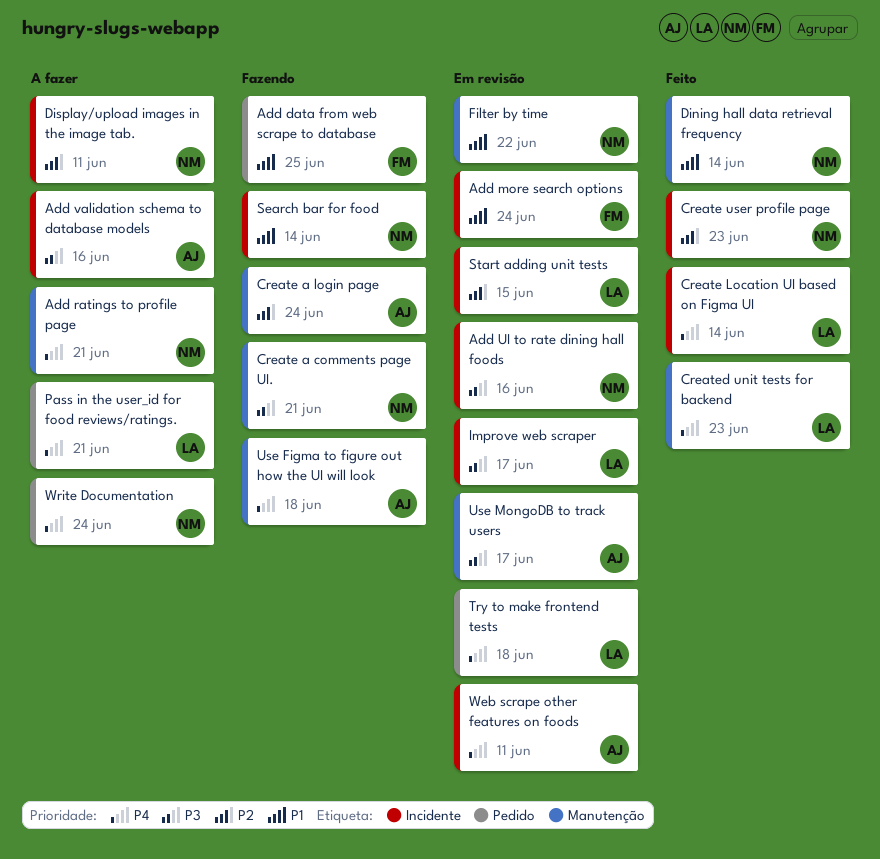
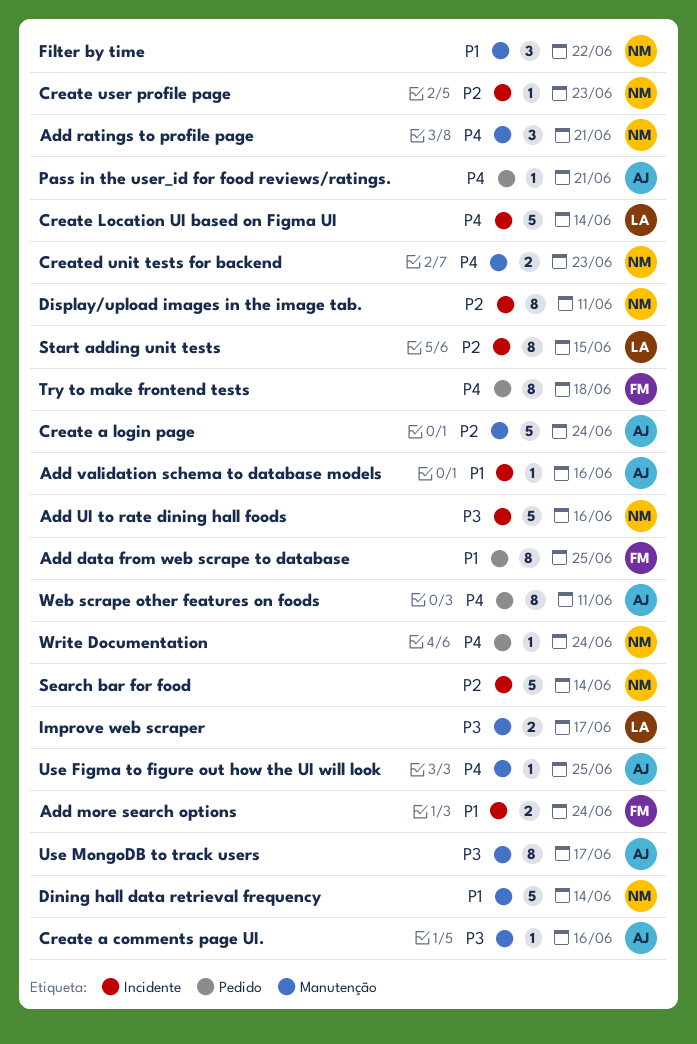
Add validation schema to database models, priority: P3 -> P1
Create a comments page UI., owner: NM -> AJ
Create a comments page UI., due: Jun 21 -> Jun 16
Created unit tests for backend, owner: LA -> NM
Improve web scraper, label: Incidente -> Manutenção
Pass in the user_id for food reviews/ratings., owner: LA -> AJ
Search bar for food, priority: P1 -> P2
Try to make frontend tests, owner: LA -> FM
Use Figma to figure out how the UI will look, due: Jun 18 -> Jun 25
Web scrape other features on foods, label: Incidente -> Pedido

